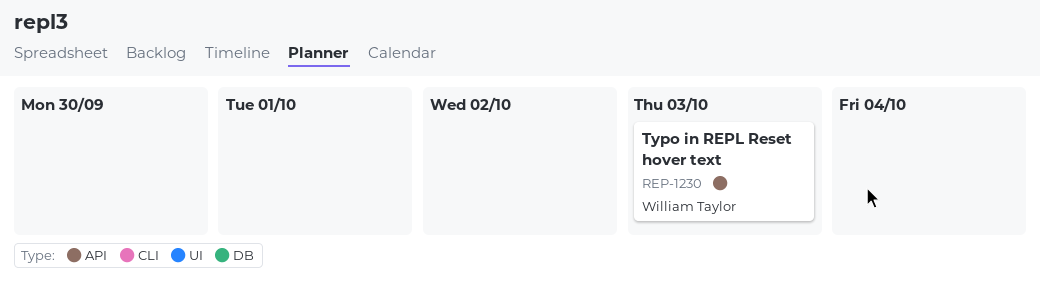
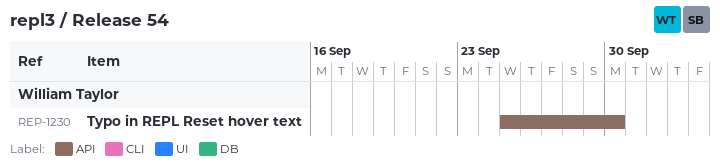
REP-1230, due: Oct 3 -> Sep 30

